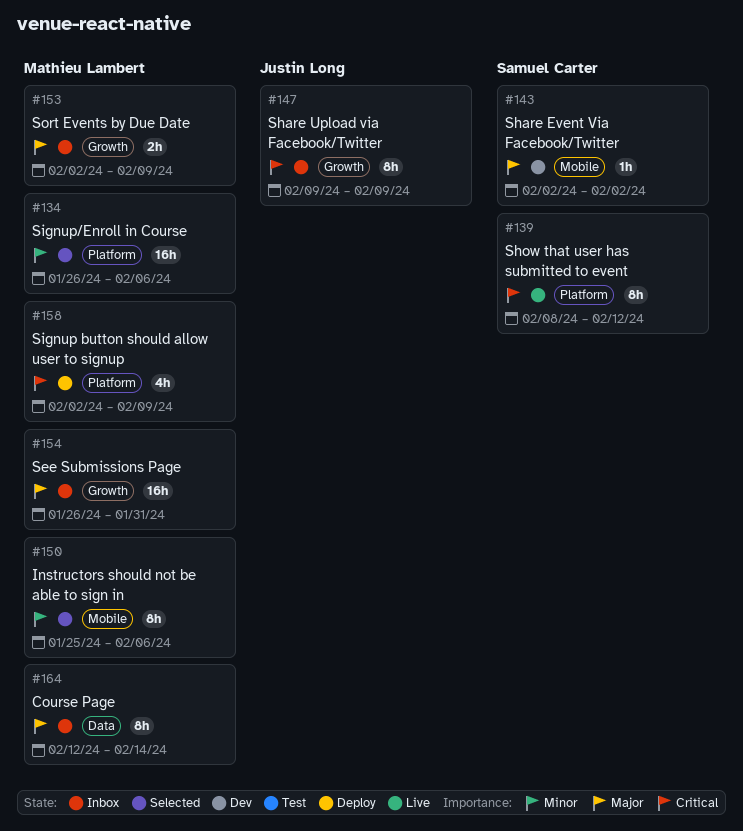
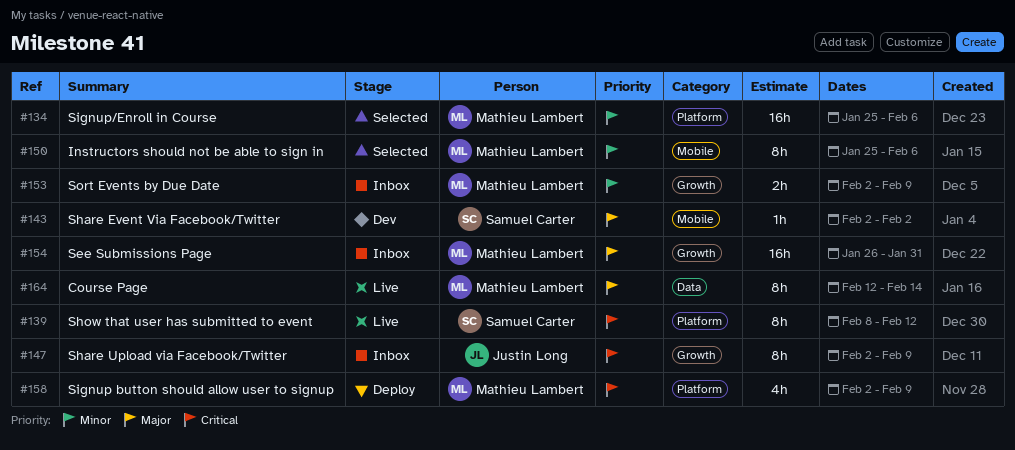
#134, start: Jan 26 -> Jan 25
#147, start: Feb 9 -> Feb 2
#153, priority: Major -> Minor
#164, status: Inbox -> Live

